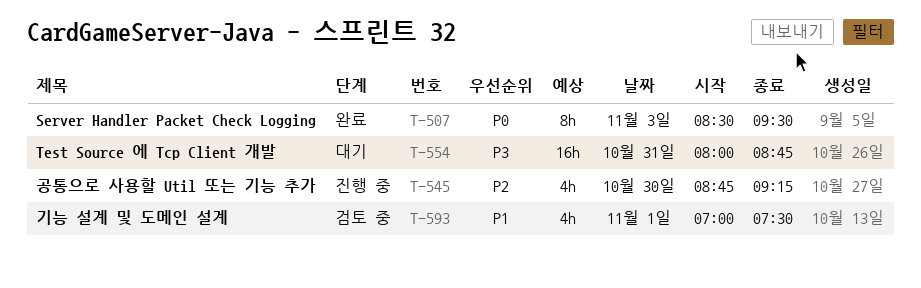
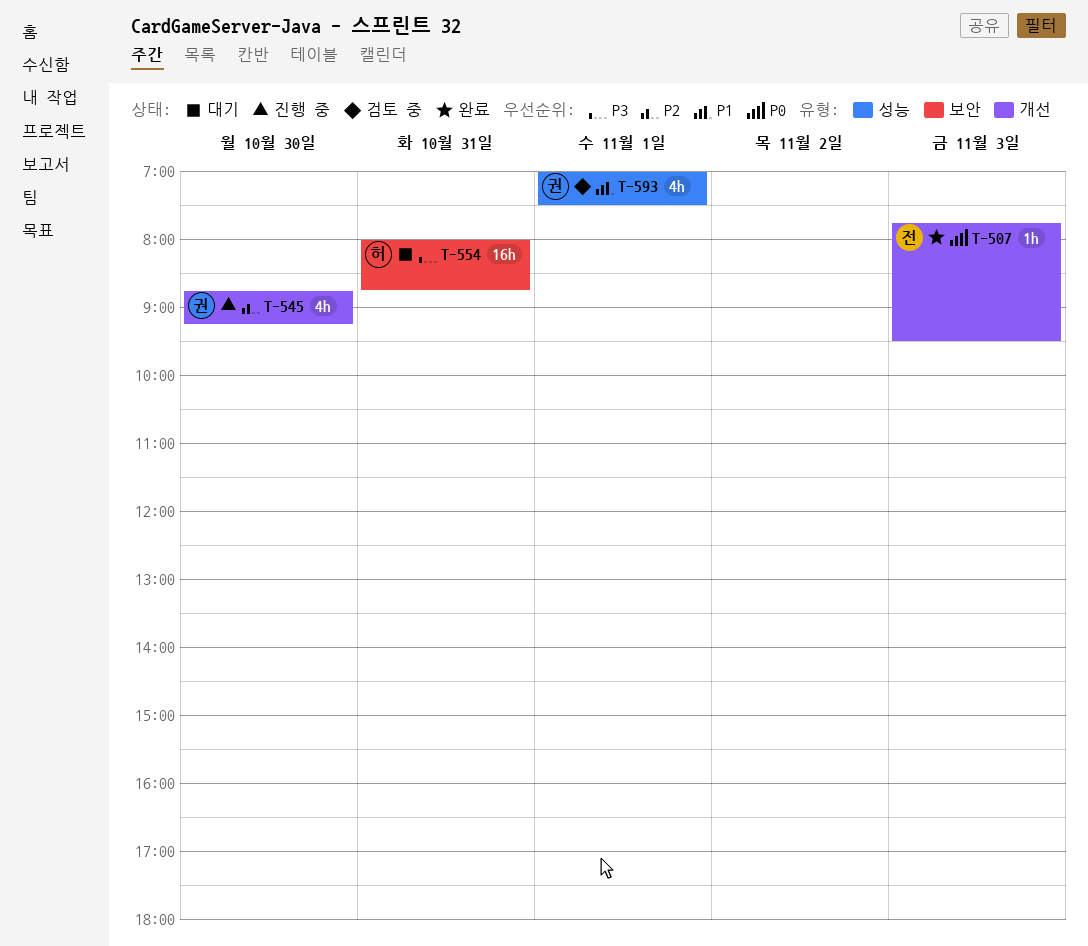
T-507, estimate: 8h -> 1h
T-507, begins: 08:30 -> 07:45

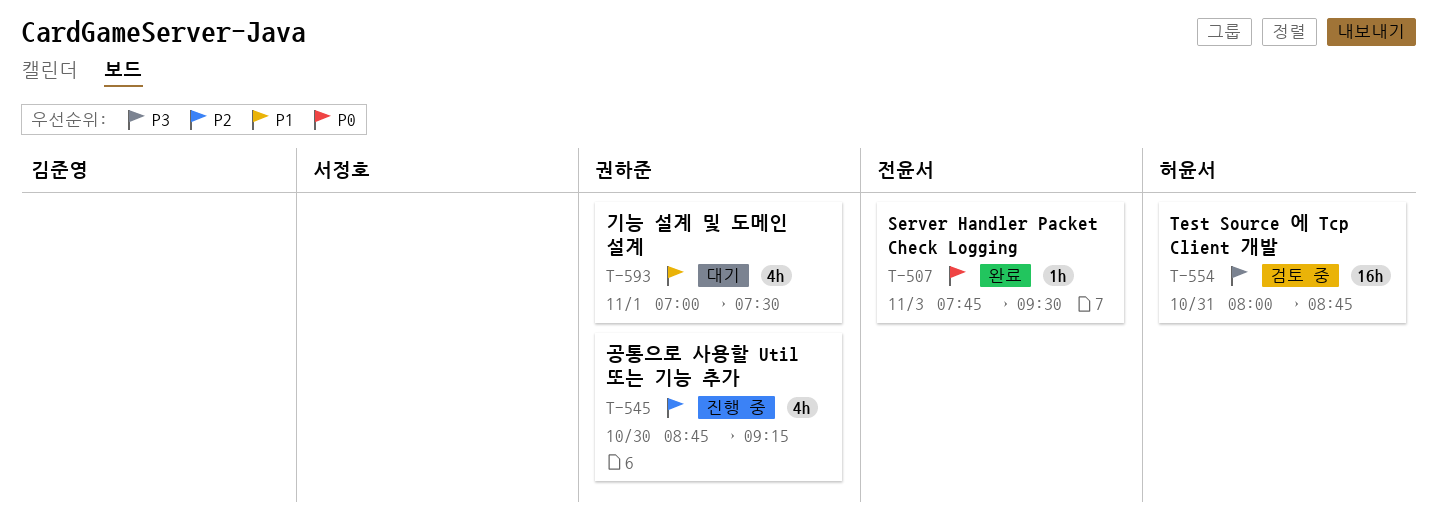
T-554, status: 대기 -> 검토 중
T-593, status: 검토 중 -> 대기

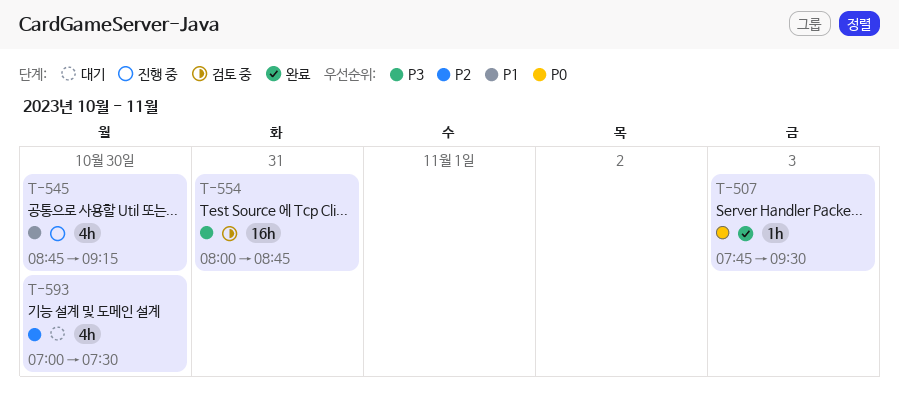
T-545, priority: P2 -> P1
T-593, priority: P1 -> P2
T-593, day: Nov 1 -> Oct 30

